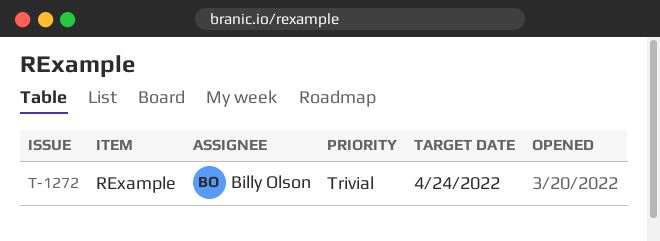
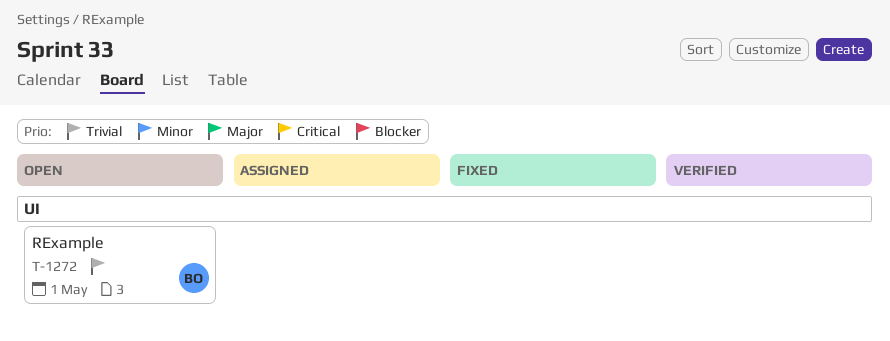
T-1272, due: Apr 24 -> May 1

